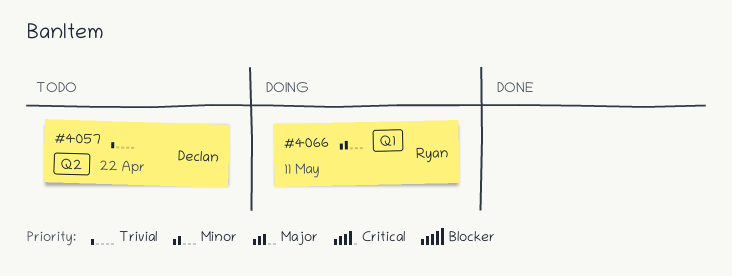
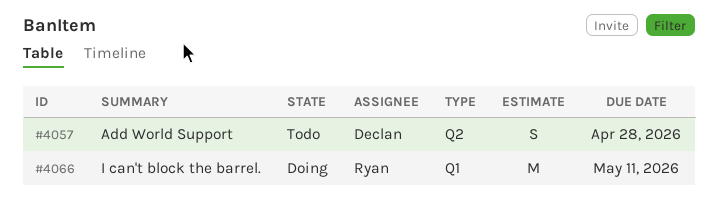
#4057, due: Apr 22 -> Apr 28

